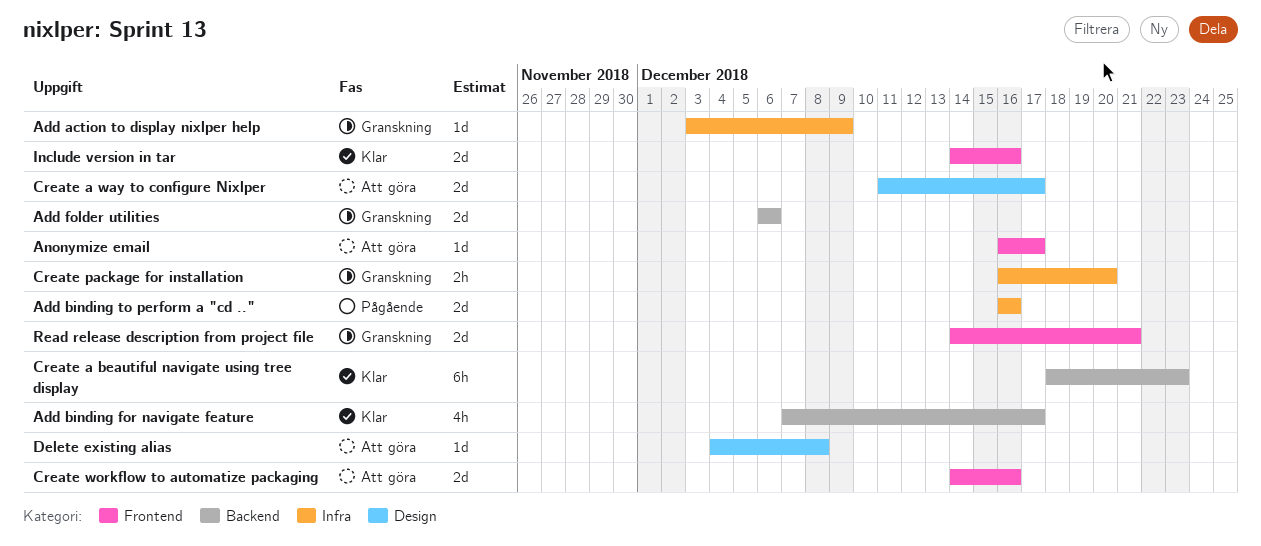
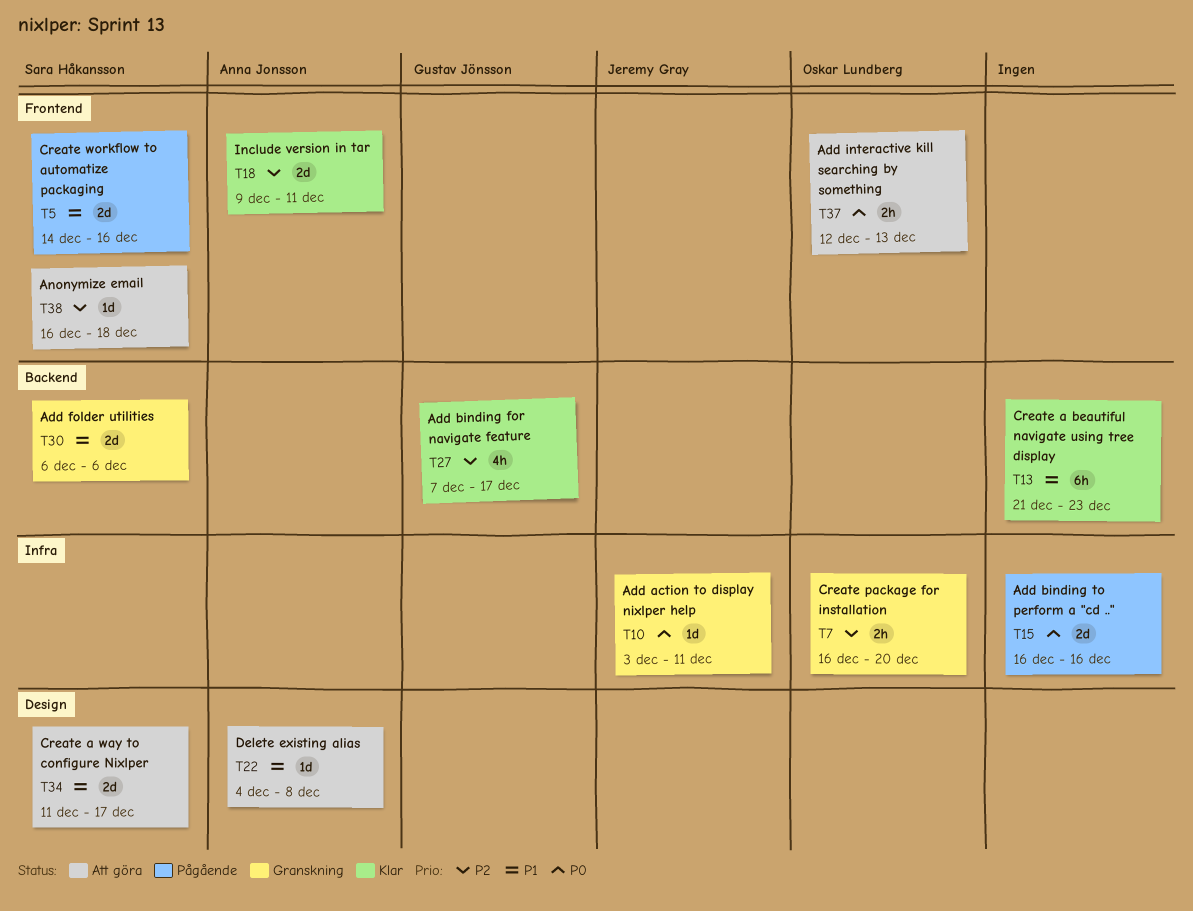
Add action to display nixlper help, due: Dec 9 -> Dec 11
Add interactive kill searching by something: none -> present
Anonymize email, due: Dec 17 -> Dec 18
Create a beautiful navigate using tree display, start: Dec 18 -> Dec 21
Create workflow to automatize packaging, status: Att göra -> Pågående
Include version in tar, start: Dec 14 -> Dec 9
Include version in tar, due: Dec 16 -> Dec 11
Read release description from project file: present -> none

